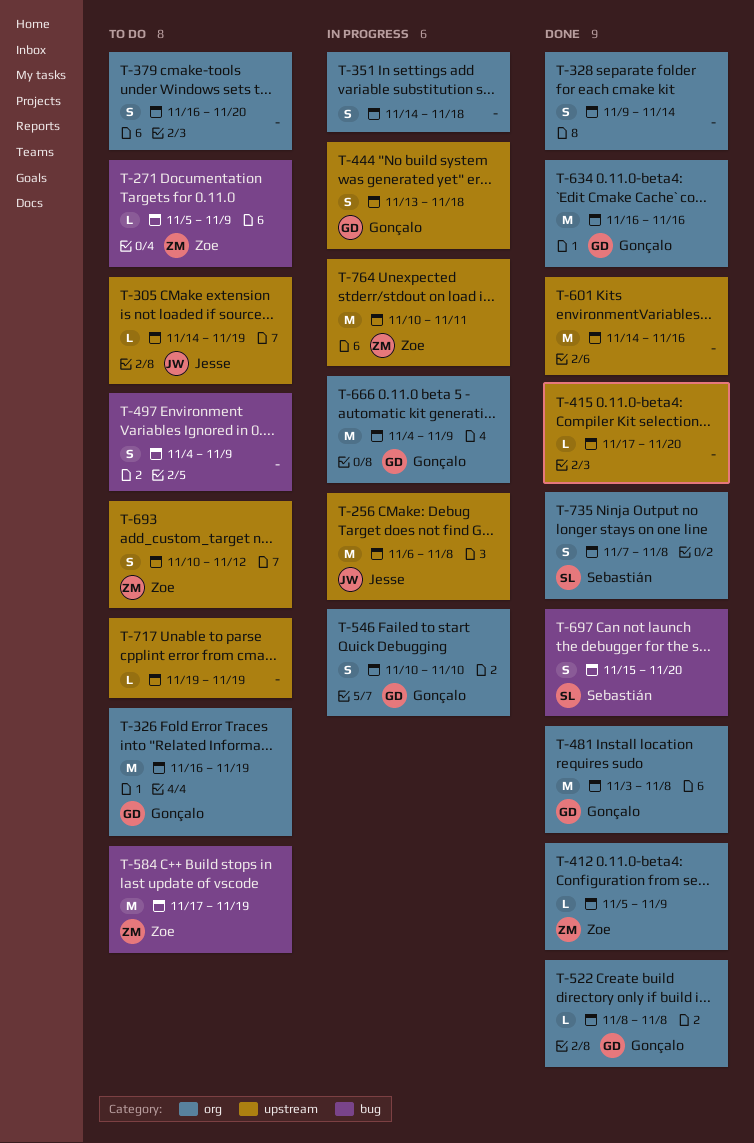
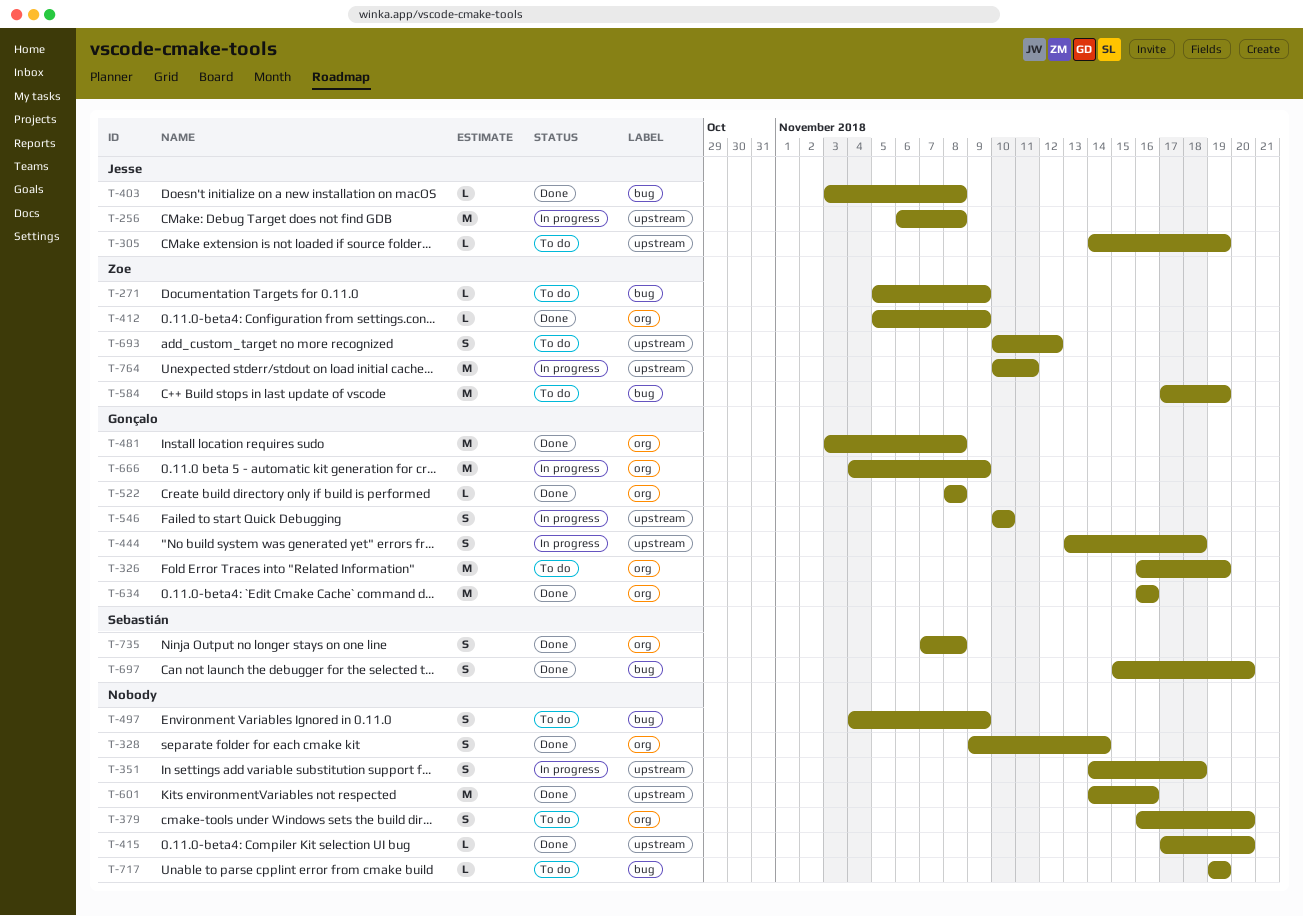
T-351, label: org -> upstream
T-403: none -> present
T-546, label: org -> upstream
T-717, label: upstream -> bug

